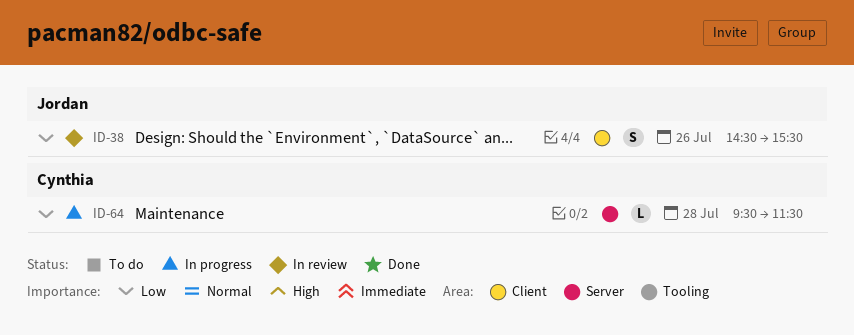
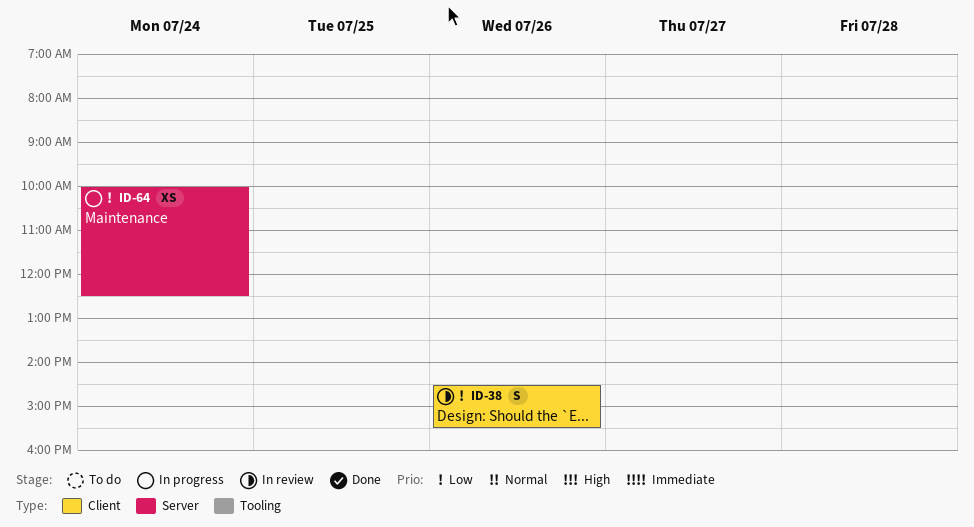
ID-64, estimate: L -> XS
ID-64, day: Jul 28 -> Jul 24
ID-64, begins: 09:30 -> 10:00
ID-64, ends: 11:30 -> 12:30

